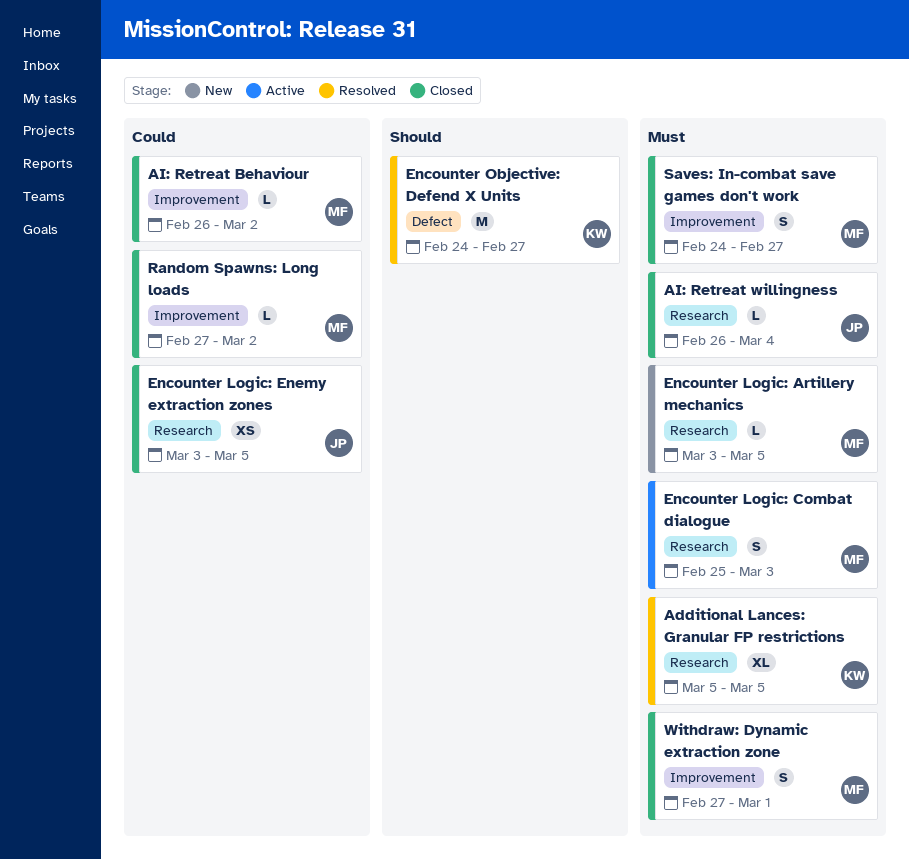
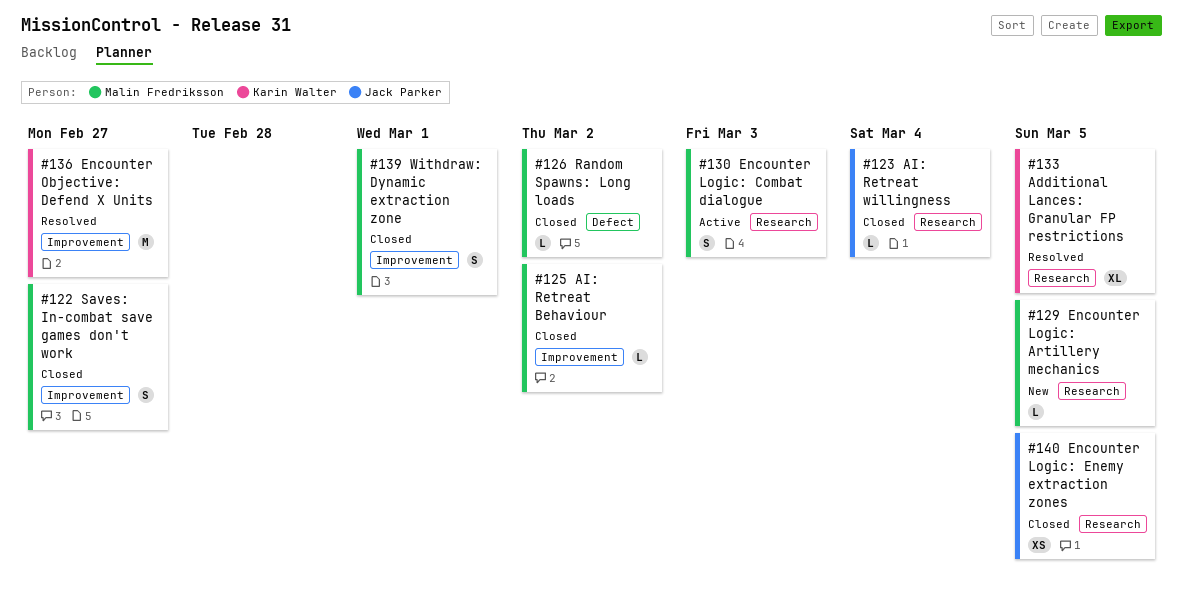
Encounter Objective: Defend X Units, label: Defect -> Improvement
Random Spawns: Long loads, label: Improvement -> Defect

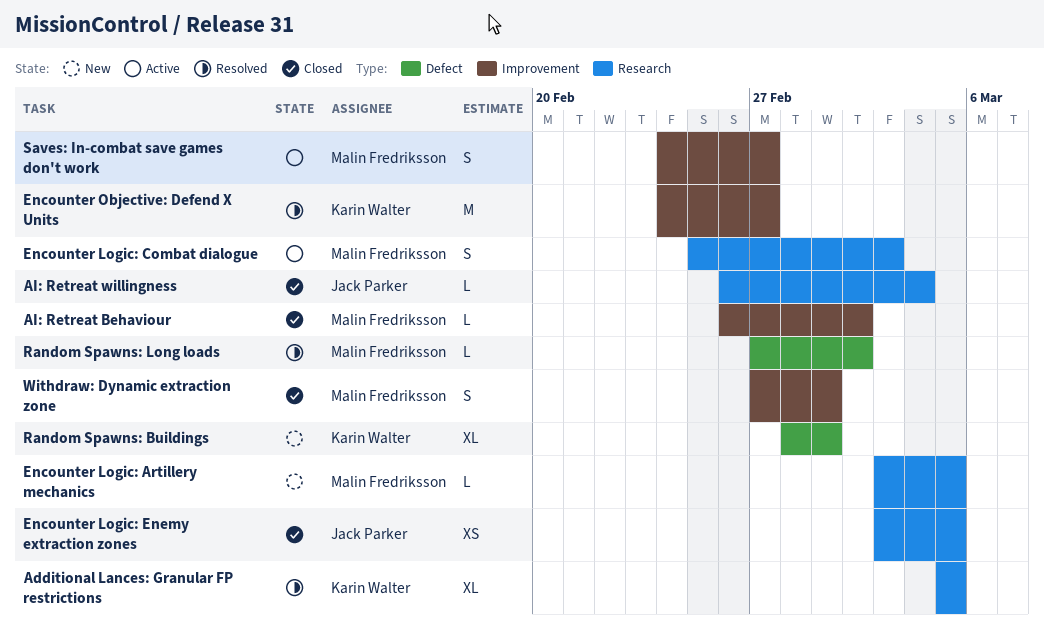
Random Spawns: Buildings: none -> present
Random Spawns: Long loads, status: Closed -> Resolved
Saves: In-combat save games don't work, status: Closed -> Active

